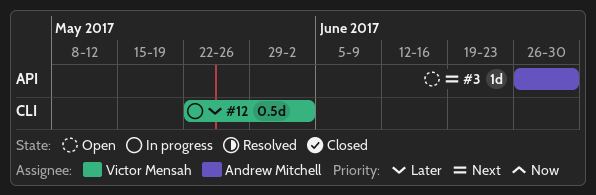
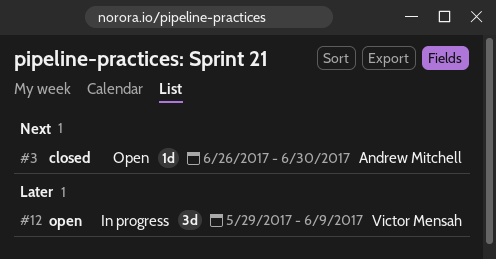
#12, estimate: 0.5d -> 3d
#12, start: May 22 -> May 29
#12, due: Jun 2 -> Jun 9

